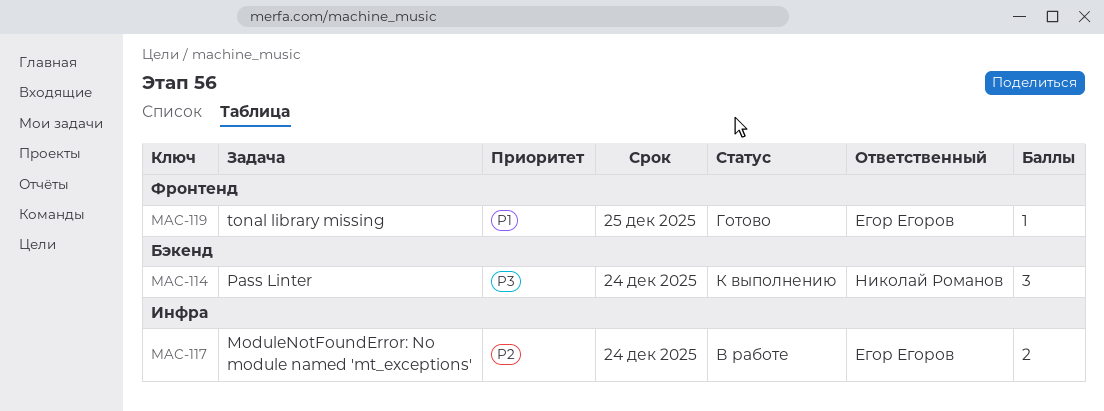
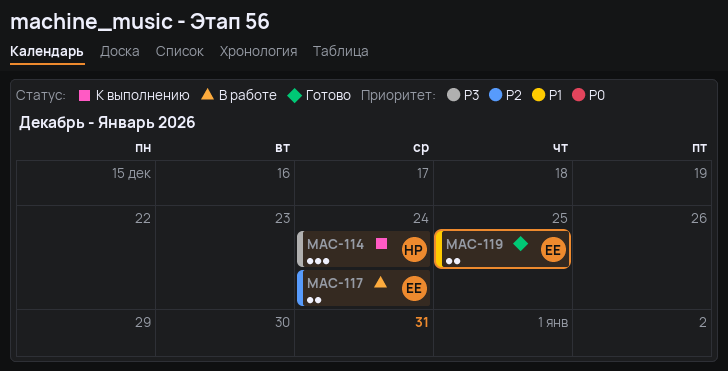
MAC-119, estimate: 1 -> 2

